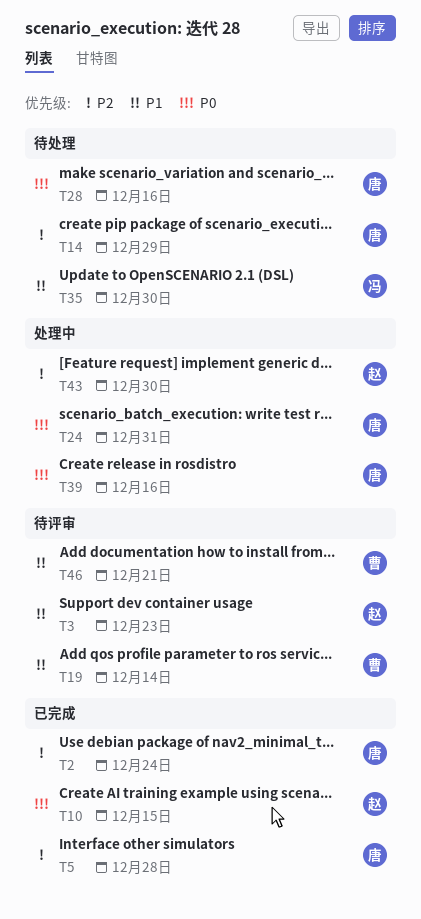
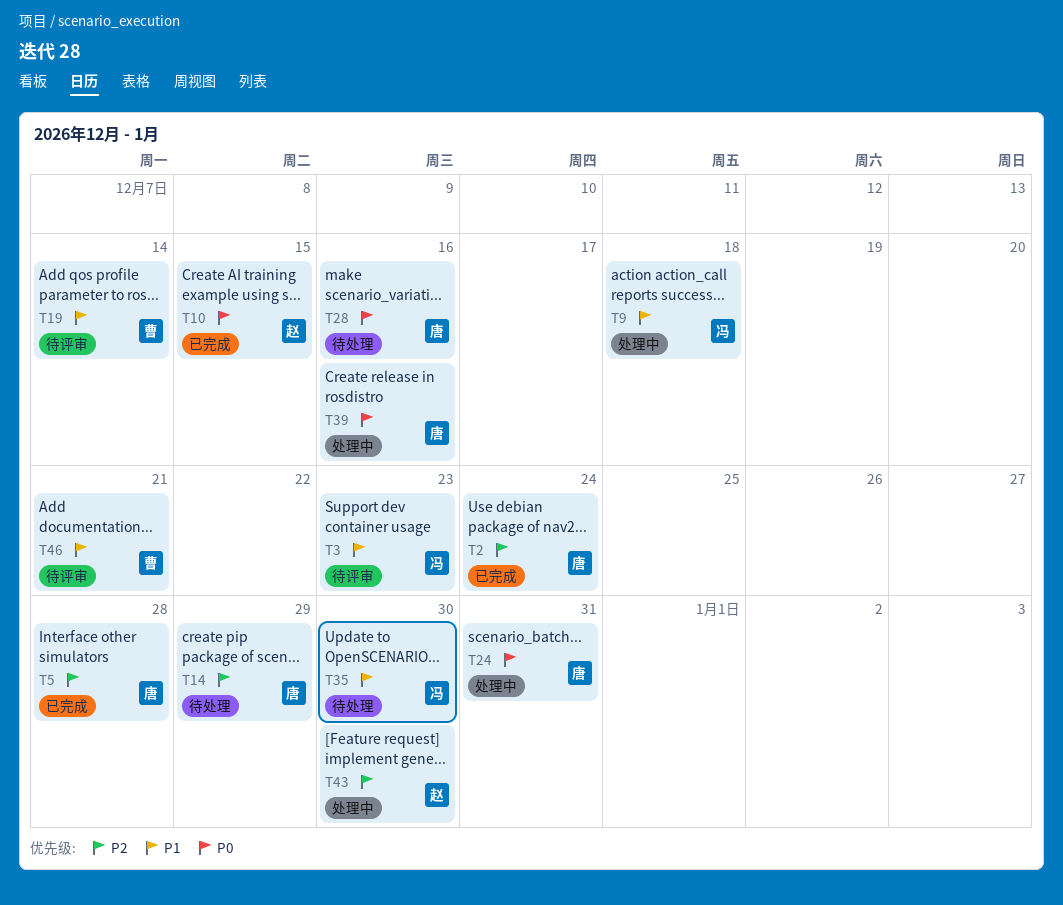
T3, owner: 赵 -> 冯
T9: none -> present

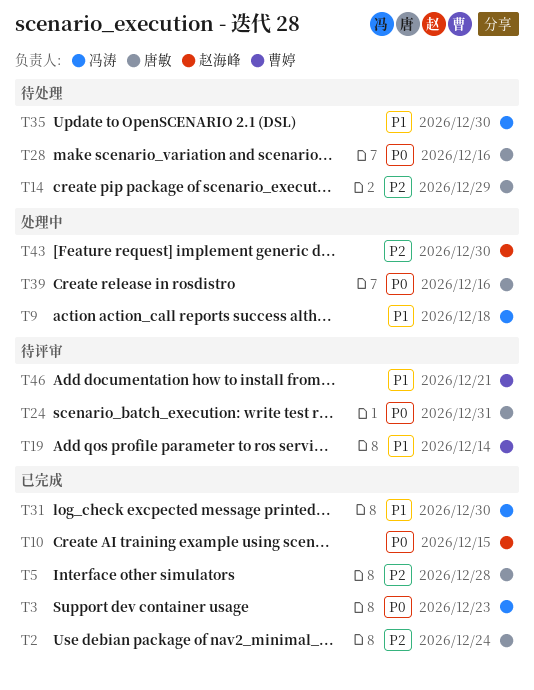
T3, status: 待评审 -> 已完成
T3, priority: P1 -> P0
T24, status: 处理中 -> 待评审
T31: none -> present

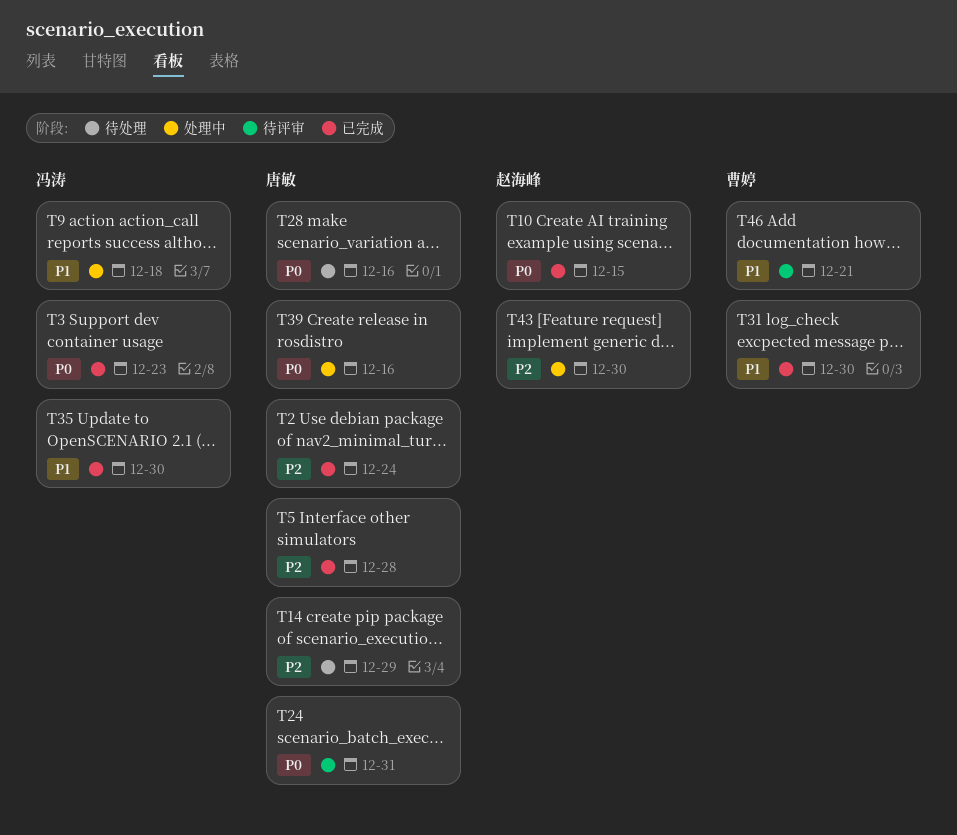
T19: present -> none
T31, owner: 冯涛 -> 曹婷
T35, status: 待处理 -> 已完成

